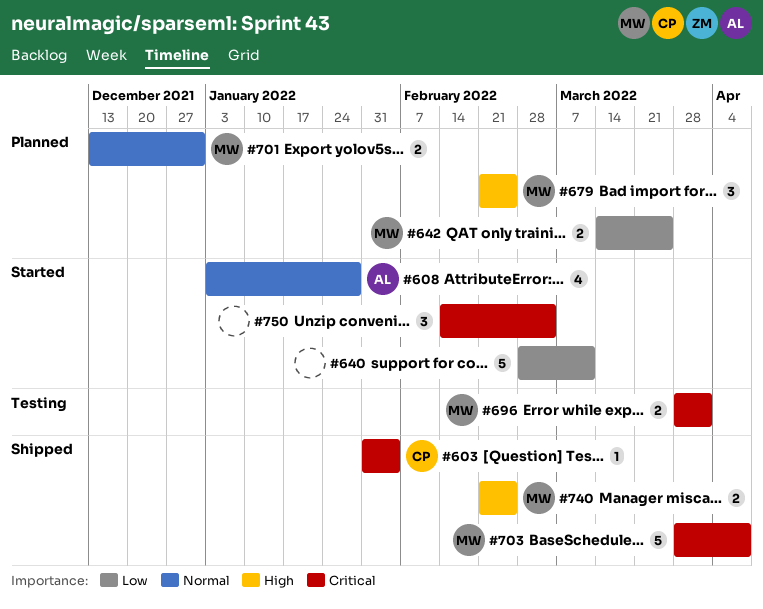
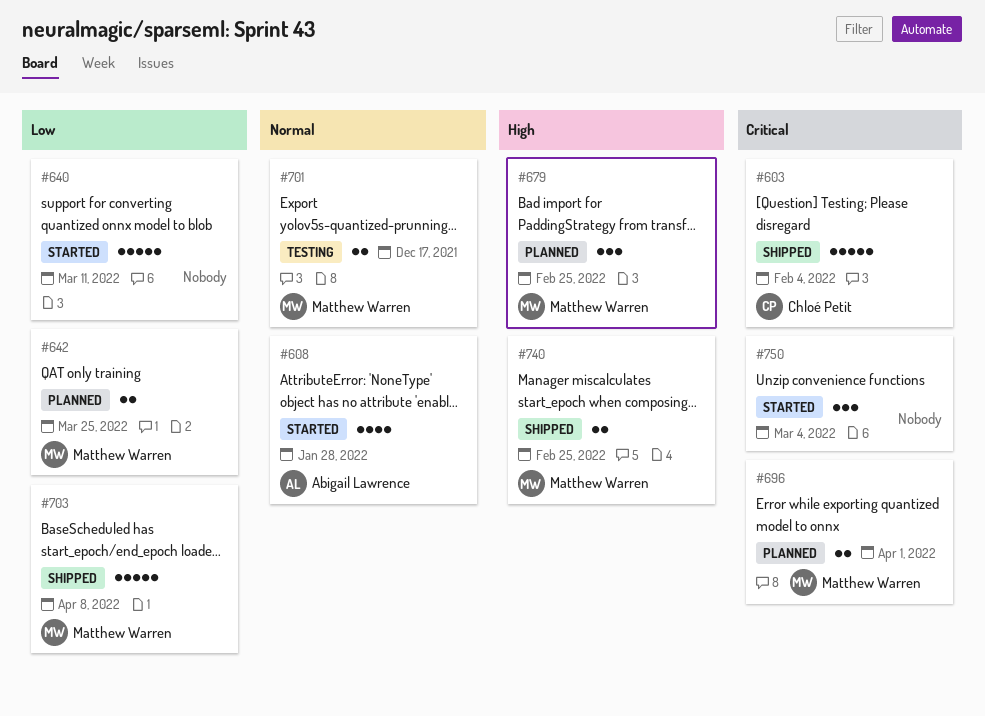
#603, estimate: 1 -> 5
#696, status: Testing -> Planned
#701, status: Planned -> Testing
#701, due: Dec 31 -> Dec 17
#703, priority: Critical -> Low

